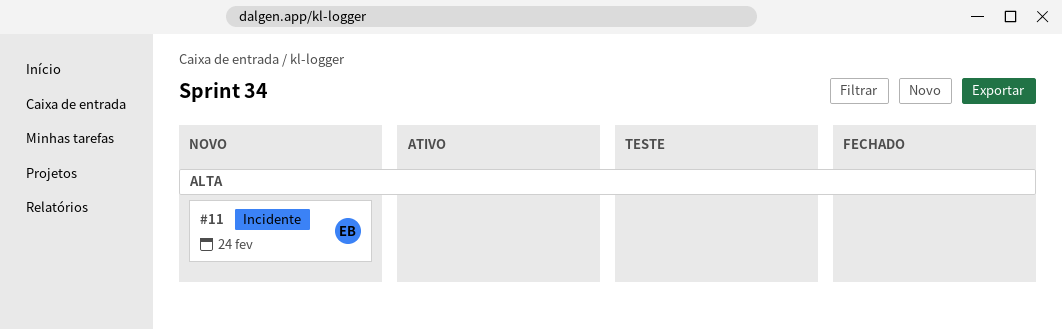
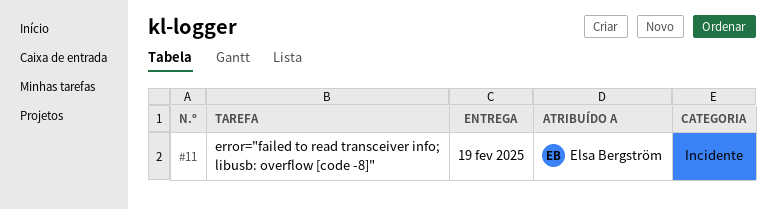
#11, due: Feb 24 -> Feb 19

